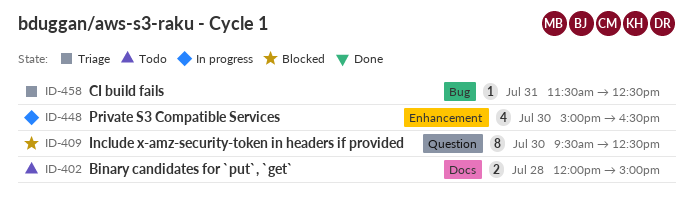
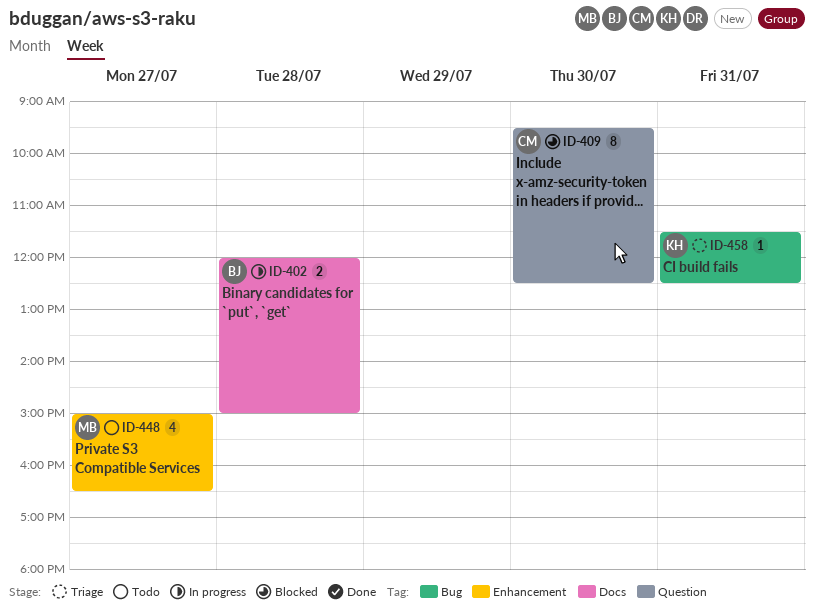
ID-402, status: Todo -> In progress
ID-448, status: In progress -> Todo
ID-448, day: Jul 30 -> Jul 27

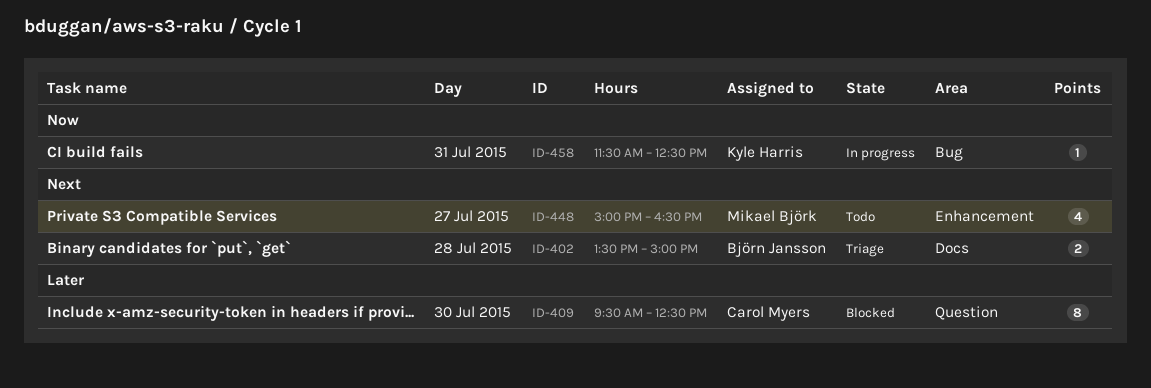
ID-402, status: In progress -> Triage
ID-402, begins: 12:00 -> 13:30
ID-458, status: Triage -> In progress

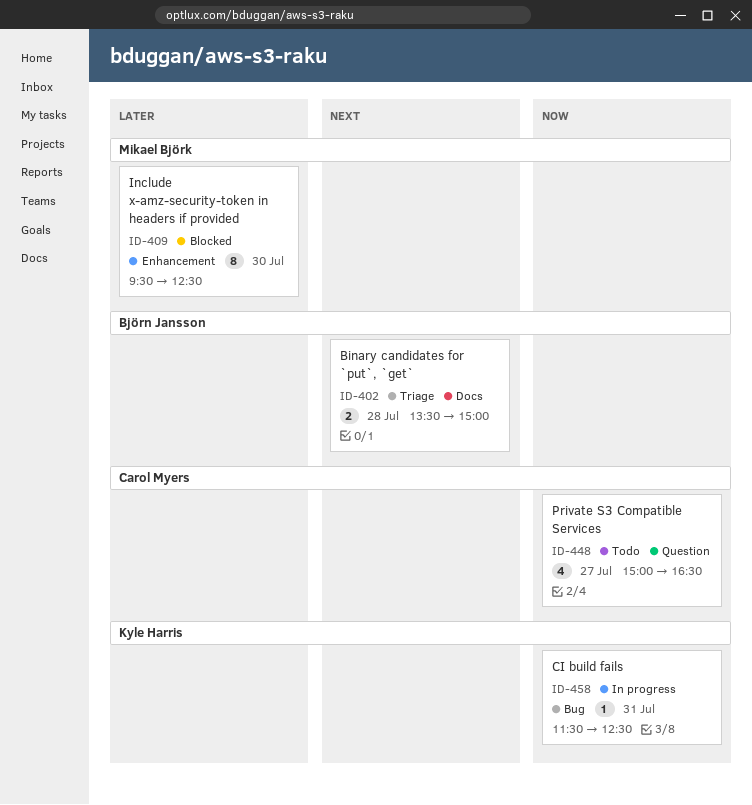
ID-409, owner: Carol Myers -> Mikael Björk
ID-409, label: Question -> Enhancement
ID-448, owner: Mikael Björk -> Carol Myers
ID-448, priority: Next -> Now
ID-448, label: Enhancement -> Question

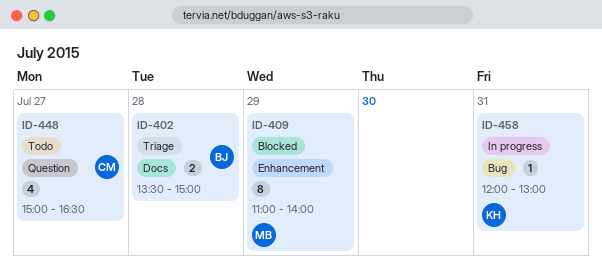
ID-409, day: Jul 30 -> Jul 29
ID-409, begins: 09:30 -> 11:00
ID-409, ends: 12:30 -> 14:00
ID-458, begins: 11:30 -> 12:00
ID-458, ends: 12:30 -> 13:00

